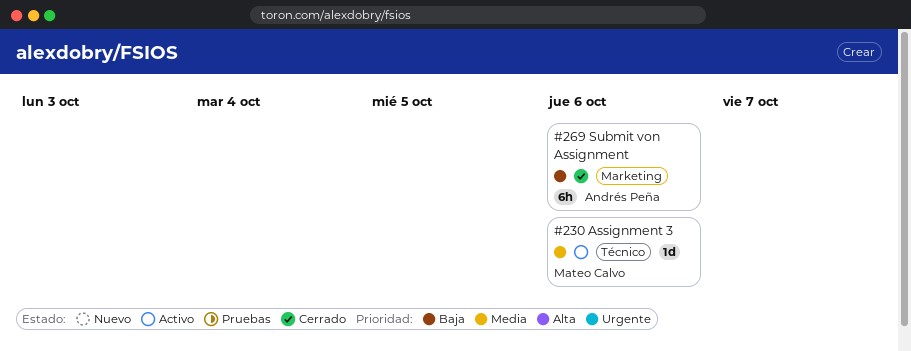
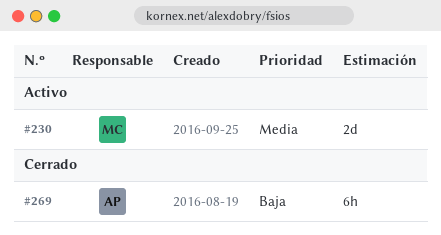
#230, estimate: 1d -> 2d

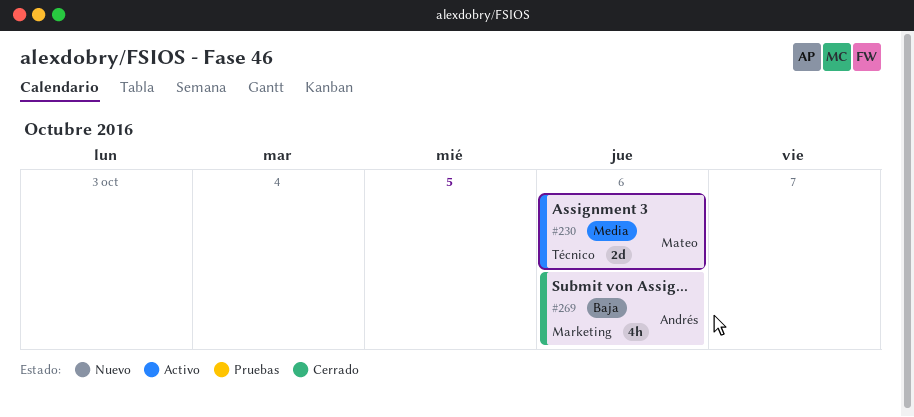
#269, estimate: 6h -> 4h

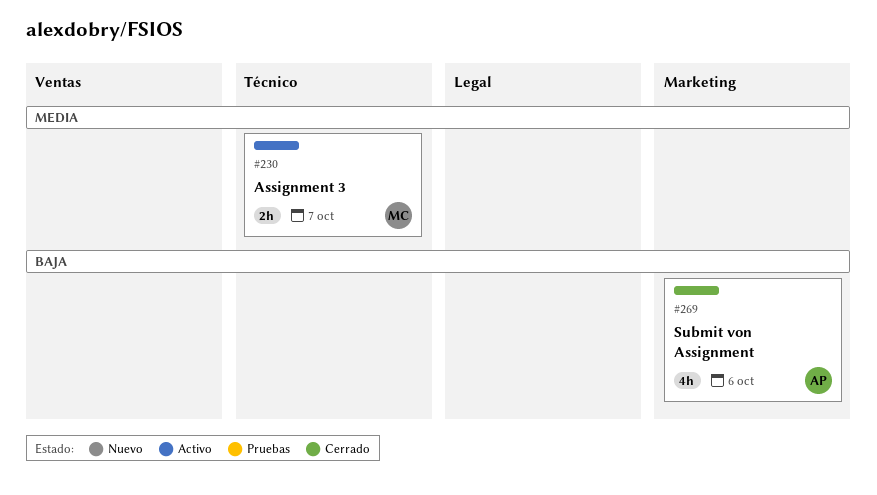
#230, estimate: 2d -> 2h
#230, due: Oct 6 -> Oct 7

